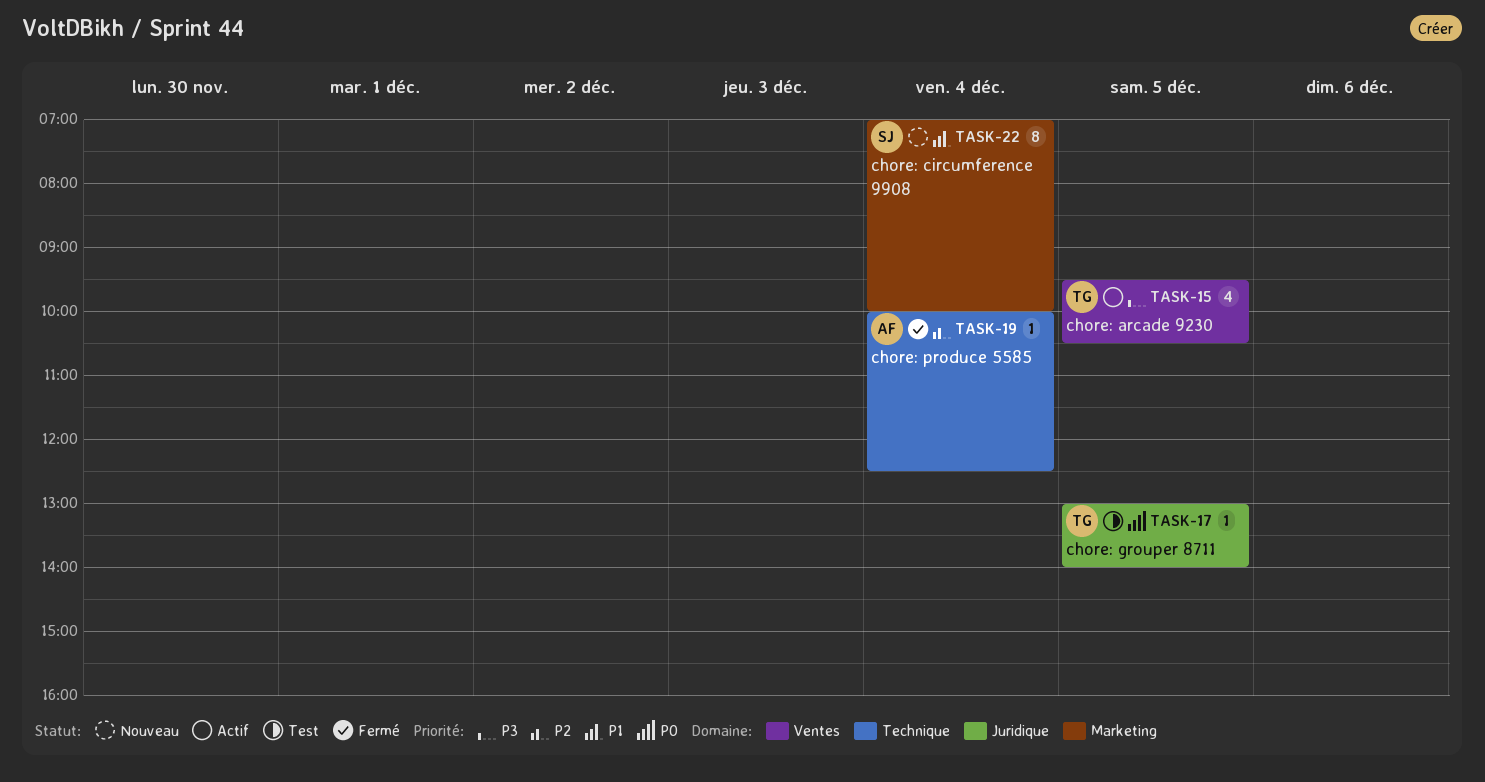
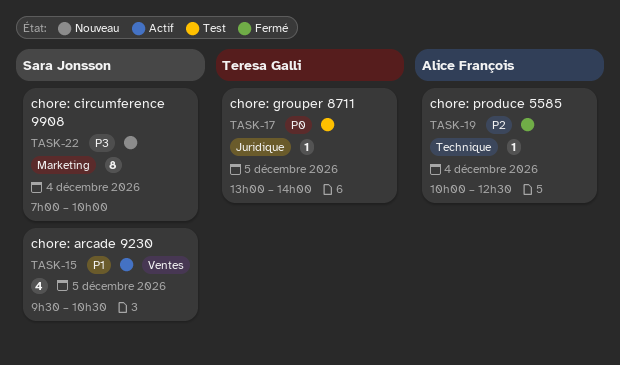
TASK-15, owner: Teresa Galli -> Sara Jonsson
TASK-15, priority: P3 -> P1
TASK-22, priority: P1 -> P3

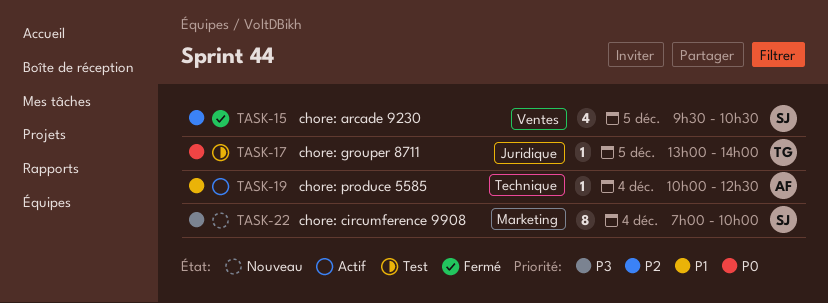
TASK-15, status: Actif -> Fermé
TASK-15, priority: P1 -> P2
TASK-19, status: Fermé -> Actif
TASK-19, priority: P2 -> P1

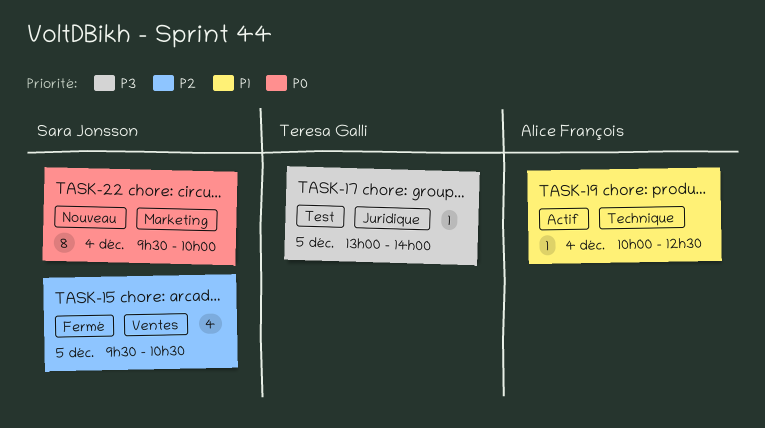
TASK-17, priority: P0 -> P3
TASK-22, priority: P3 -> P0
TASK-22, begins: 07:00 -> 09:30

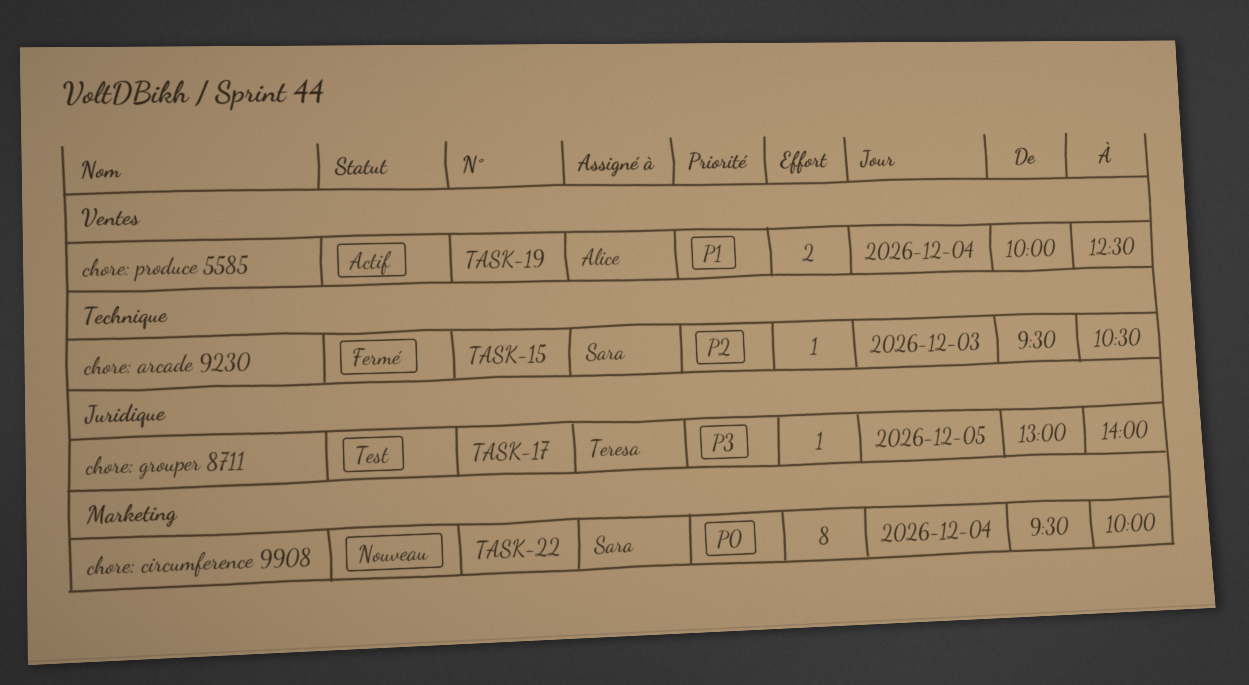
TASK-15, label: Ventes -> Technique
TASK-15, estimate: 4 -> 1
TASK-15, day: Dec 5 -> Dec 3
TASK-19, label: Technique -> Ventes
TASK-19, estimate: 1 -> 2

